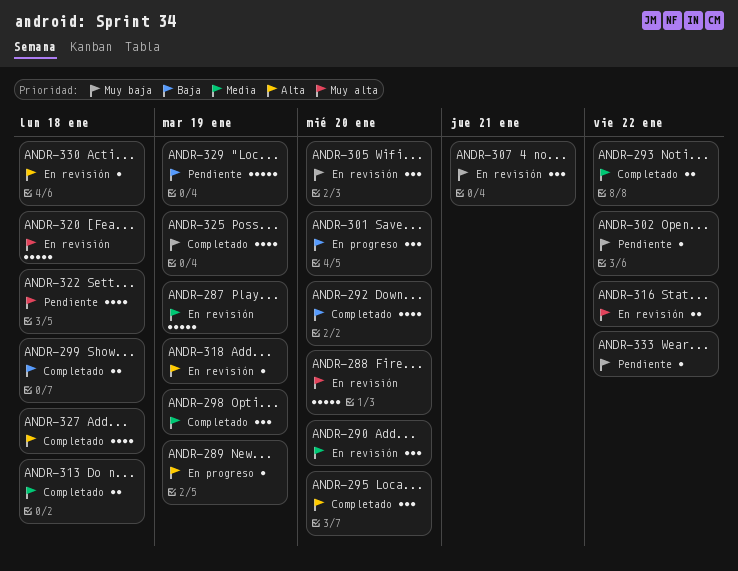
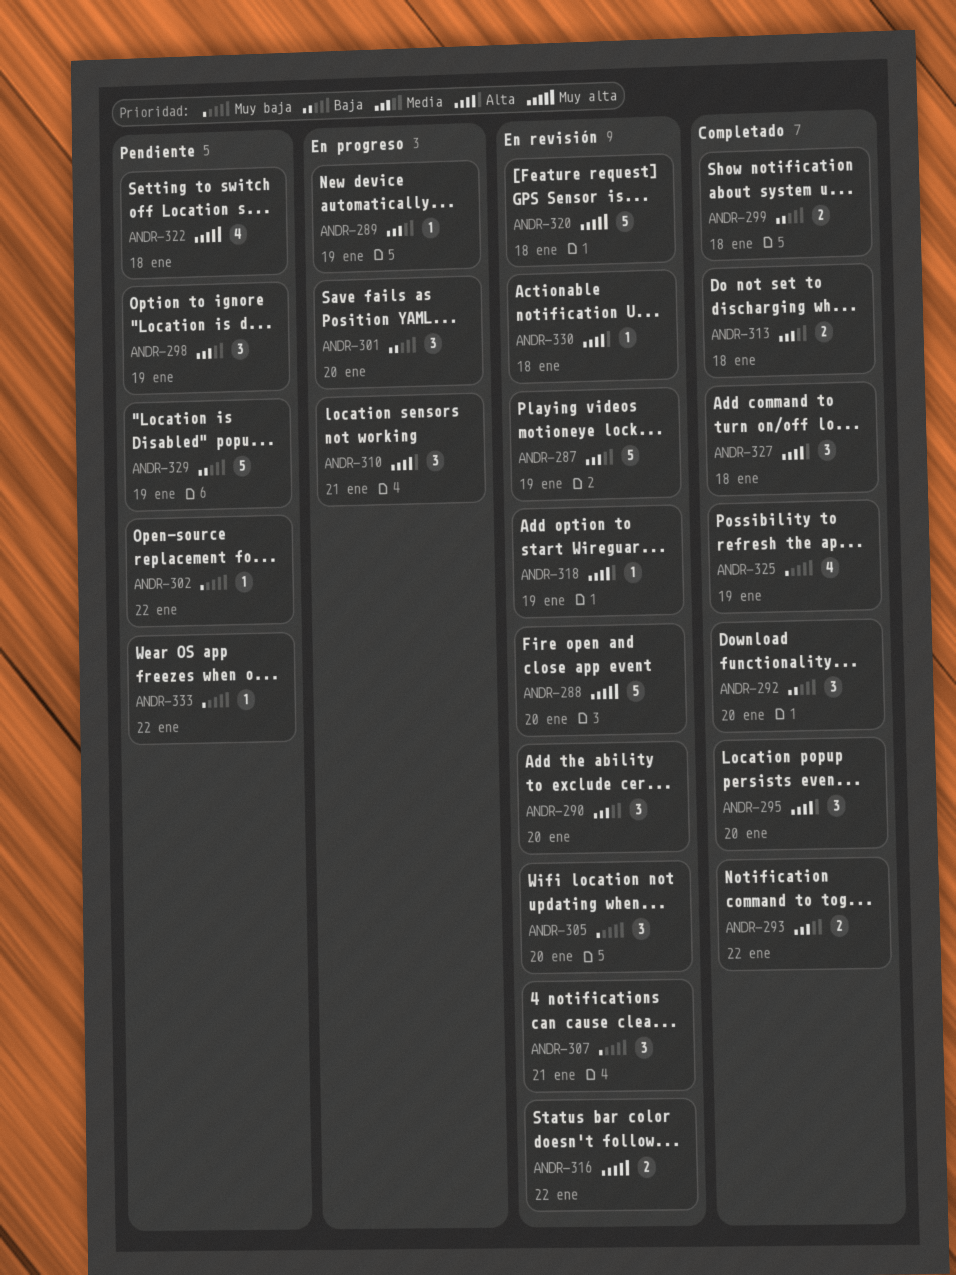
ANDR-289, priority: Alta -> Media
ANDR-292, estimate: 4 -> 3
ANDR-298, status: Completado -> Pendiente
ANDR-310: none -> present
ANDR-327, estimate: 4 -> 3

